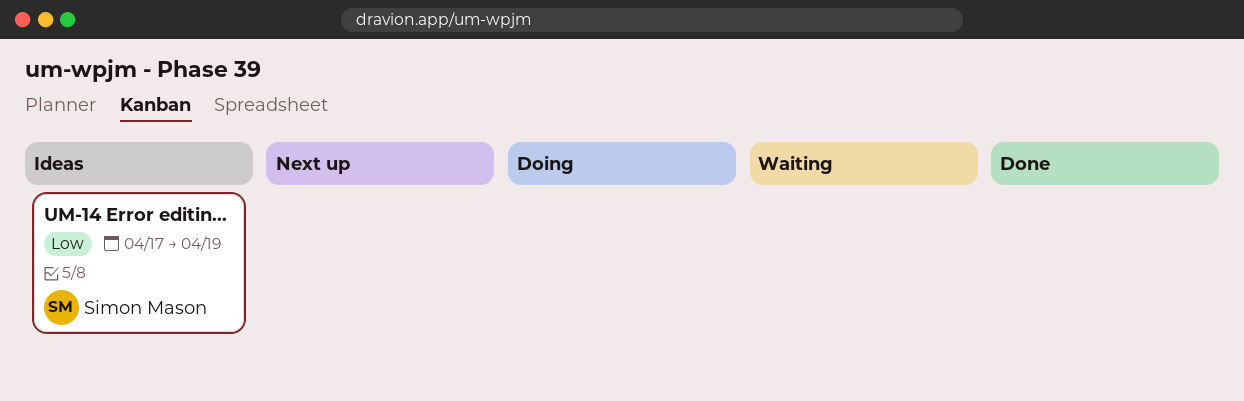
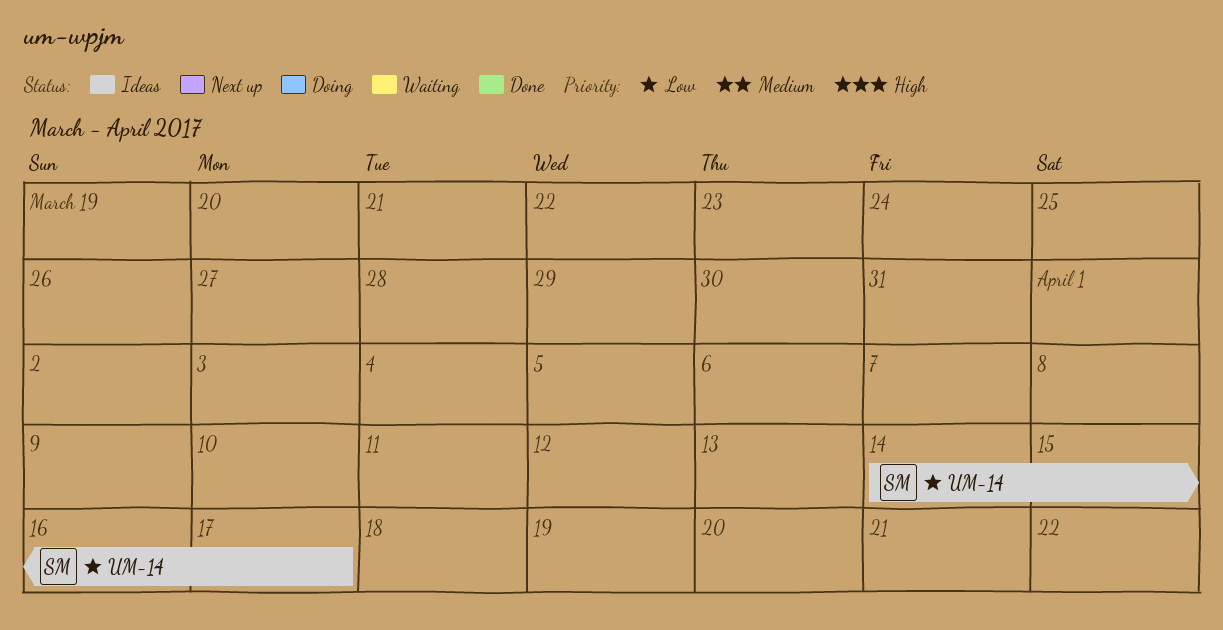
UM-14, start: Apr 17 -> Apr 14
UM-14, due: Apr 19 -> Apr 17

